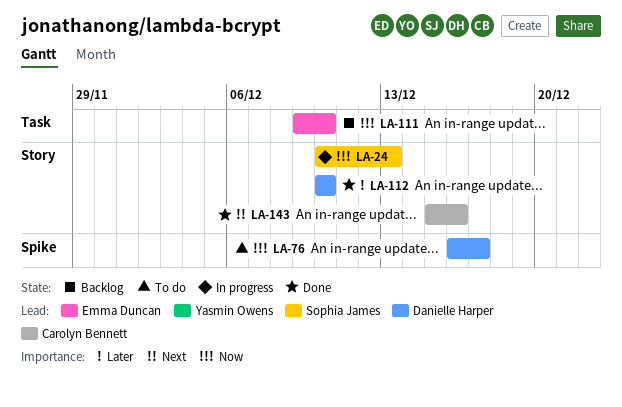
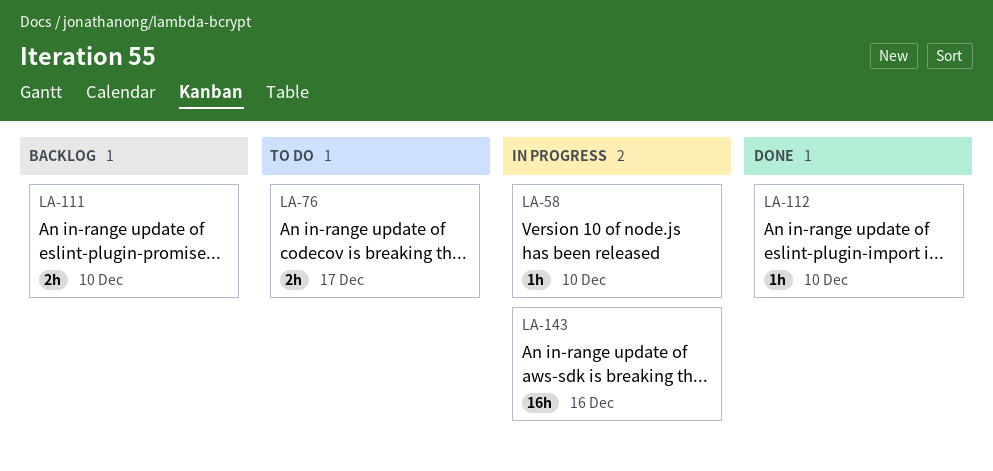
LA-24: present -> none
LA-58: none -> present
LA-143, status: Done -> In progress

